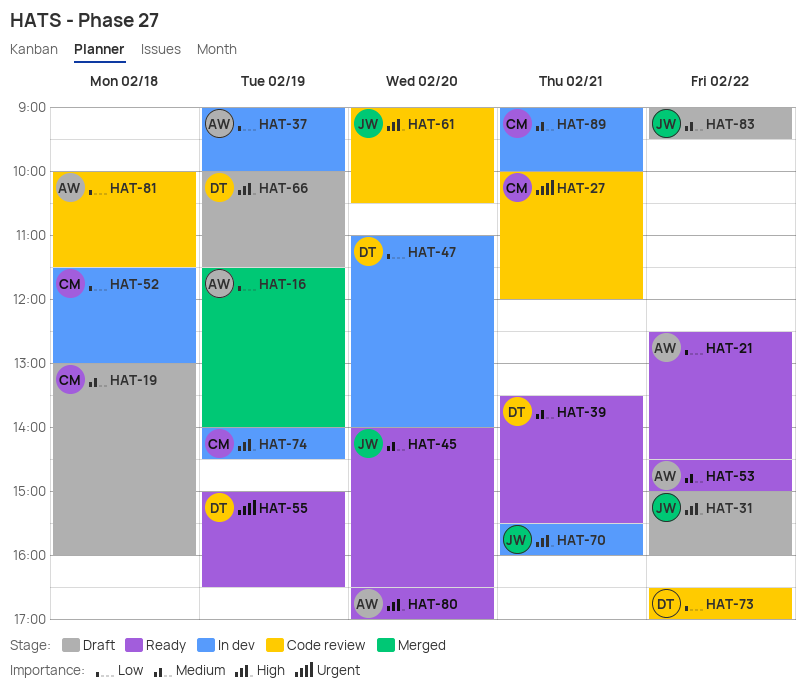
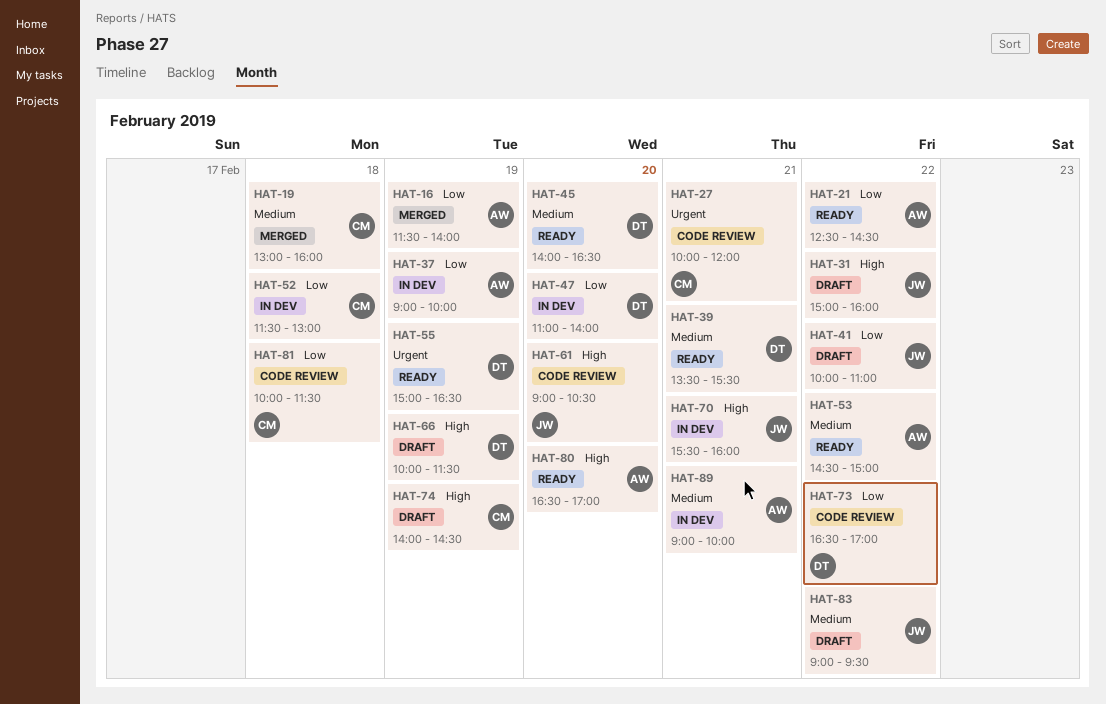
HAT-19, status: Draft -> Merged
HAT-41: none -> present
HAT-45, owner: JW -> DT
HAT-74, status: In dev -> Draft
HAT-81, owner: AW -> CM
HAT-89, owner: CM -> AW

